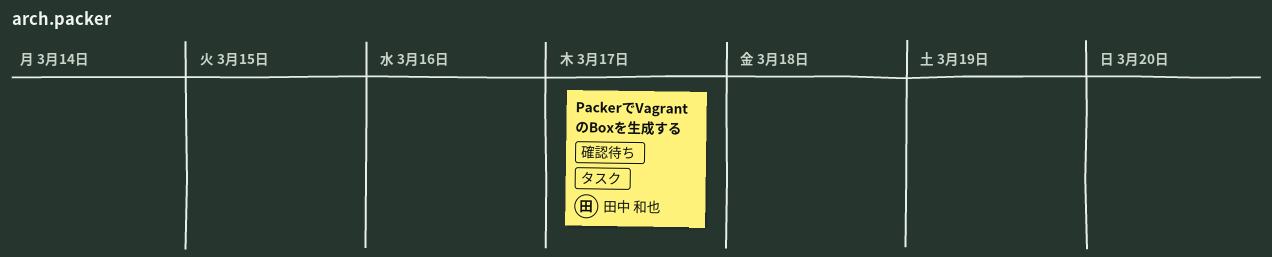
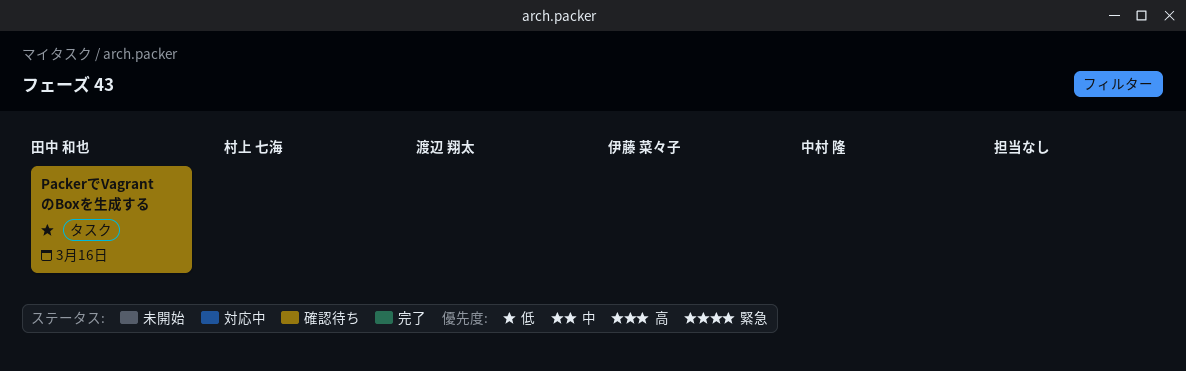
PackerでVagrantのBoxを生成する, due: Mar 17 -> Mar 16

